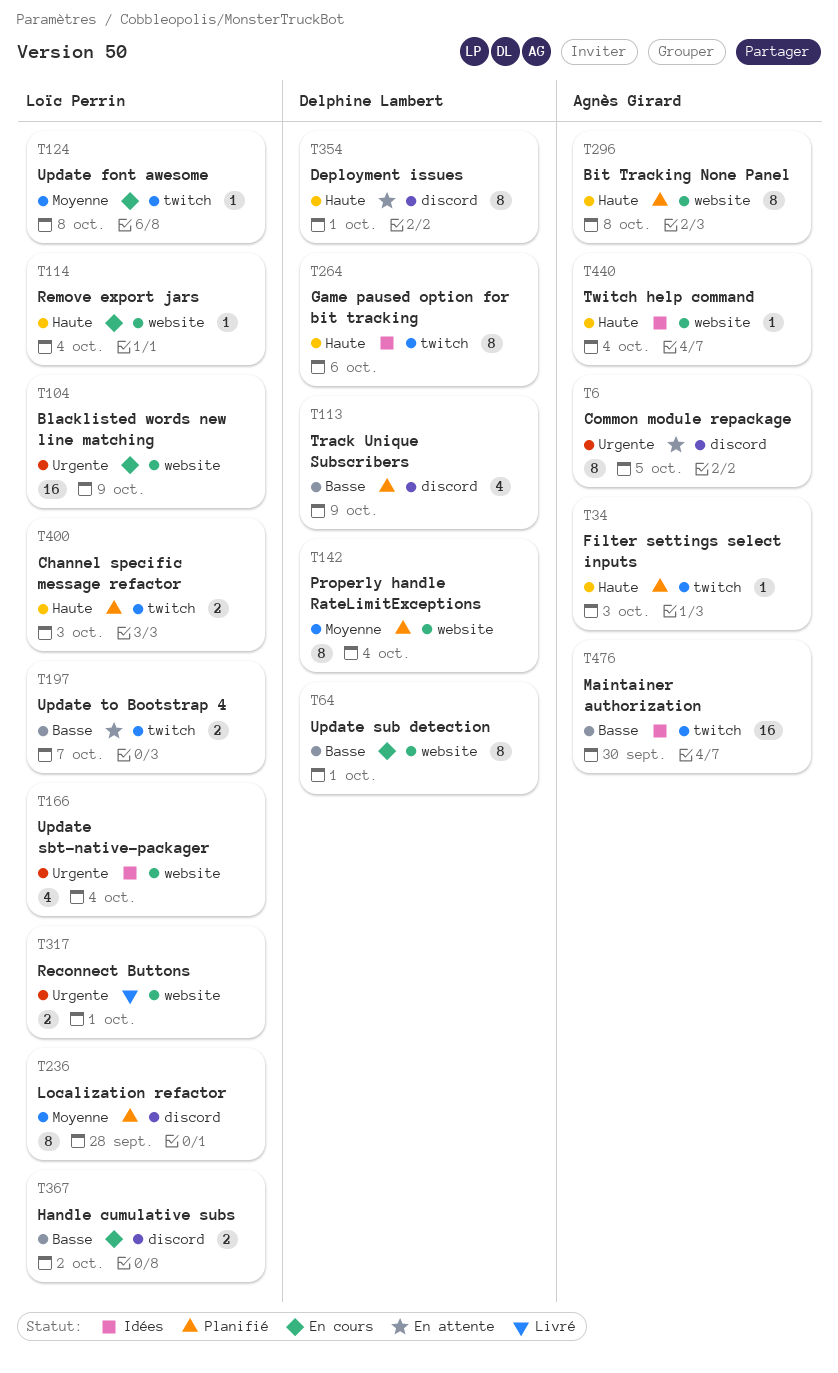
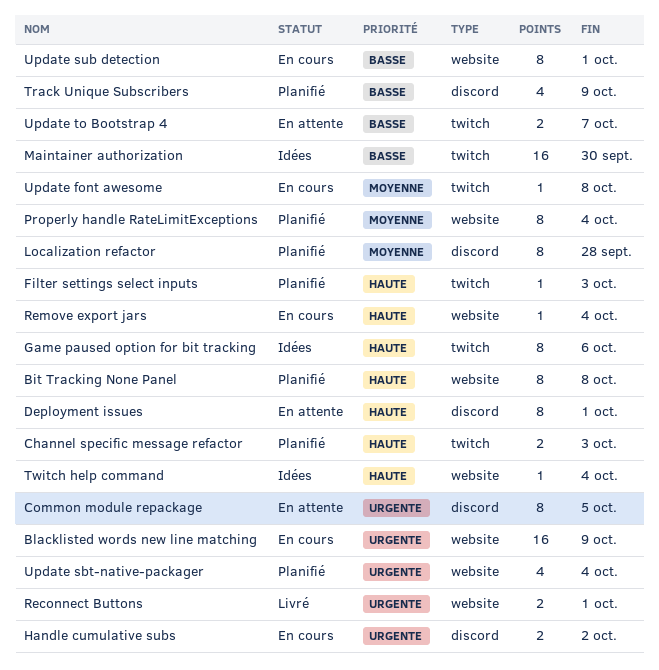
Handle cumulative subs, priority: Basse -> Urgente
Update sbt-native-packager, status: Idées -> Planifié

